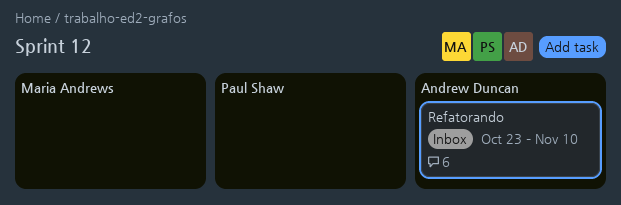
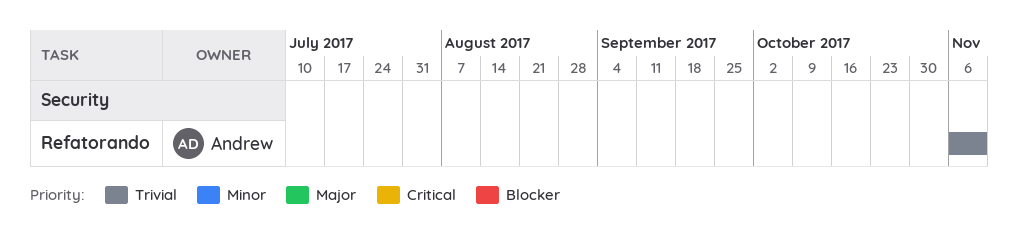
Refatorando, start: Oct 23 -> Nov 6

